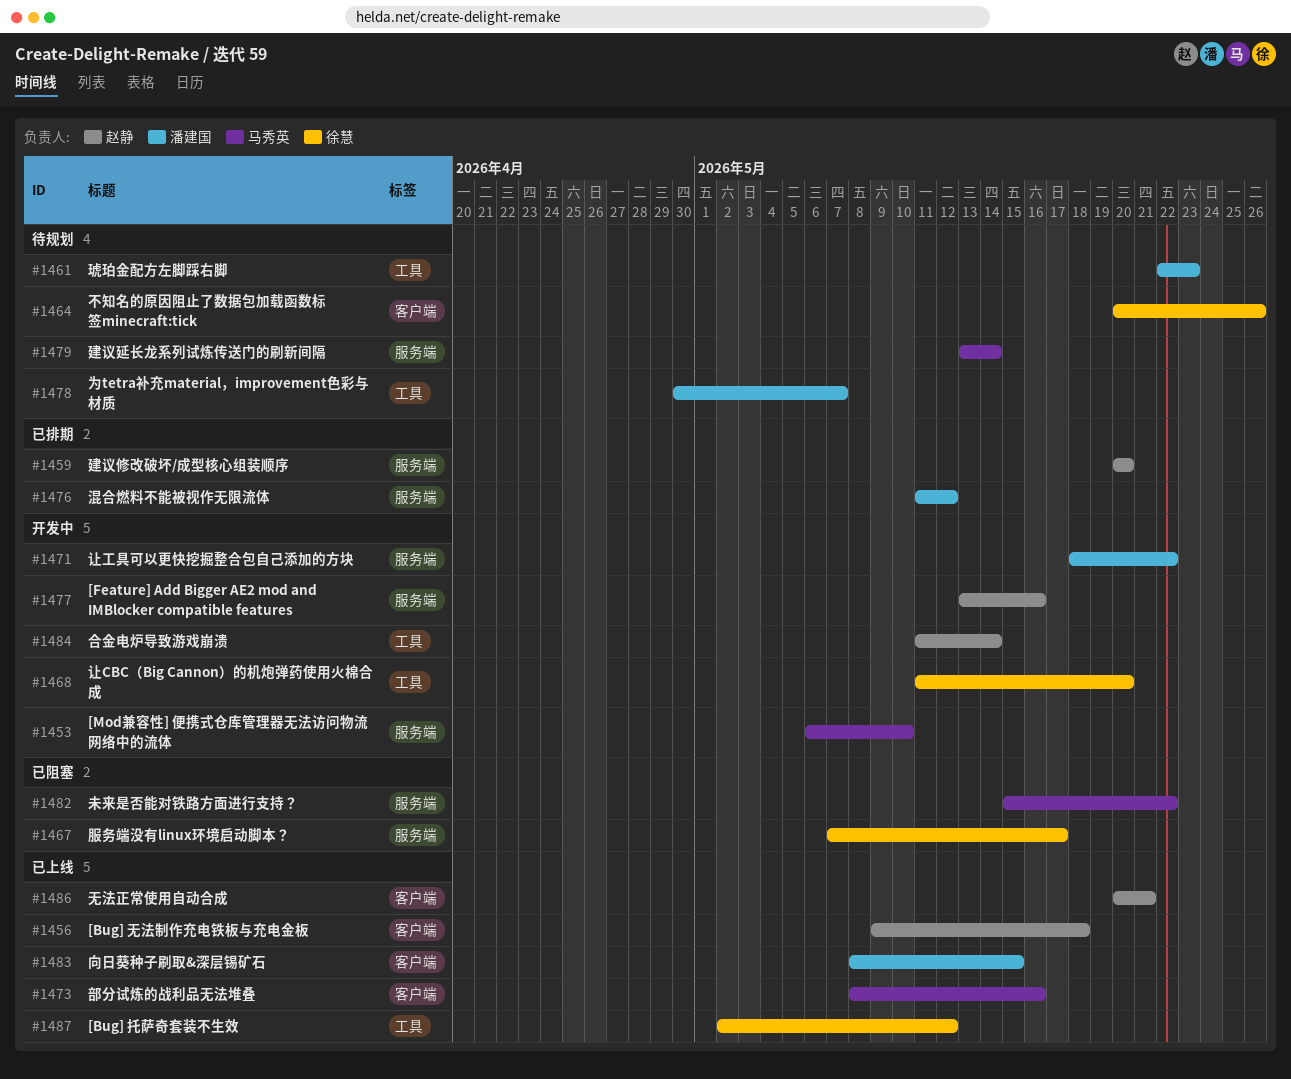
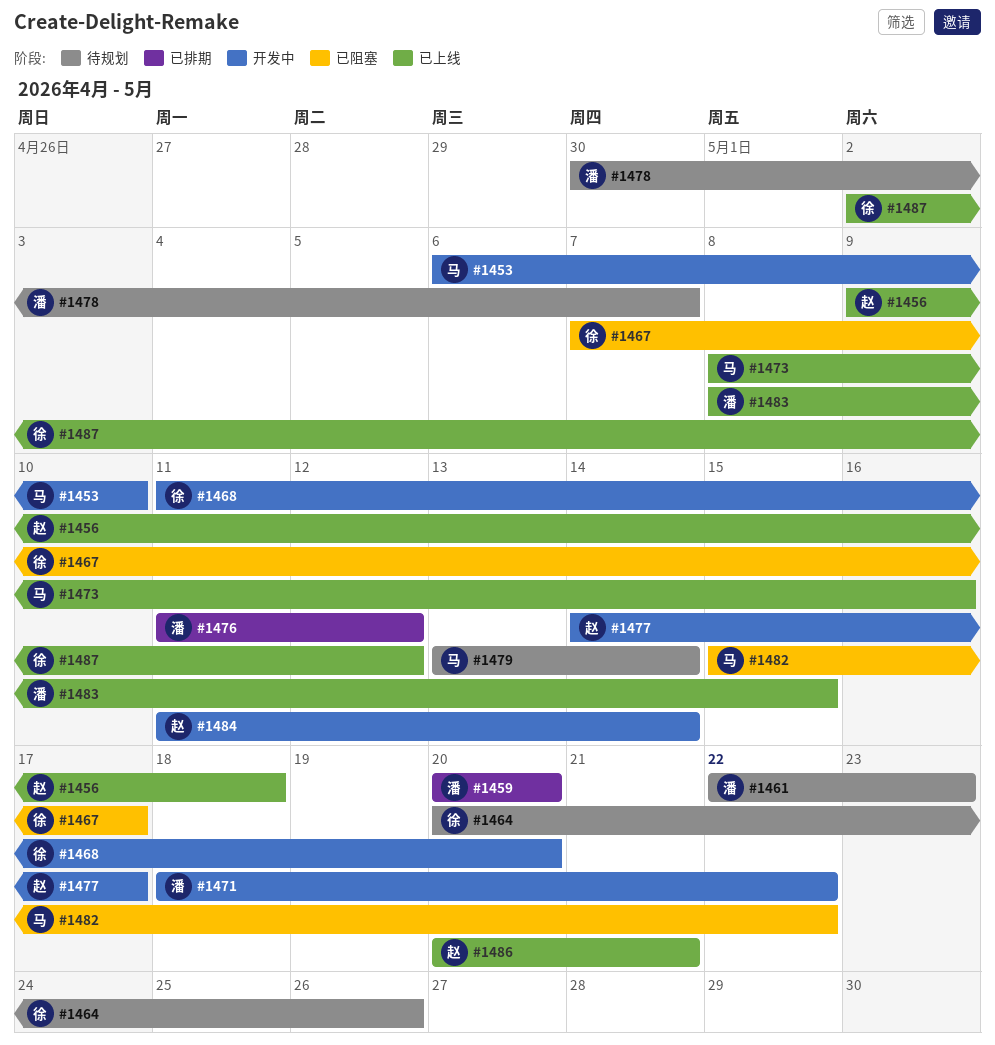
#1459, owner: 赵静 -> 潘建国
#1477, start: May 13 -> May 14
#1477, due: May 16 -> May 17

